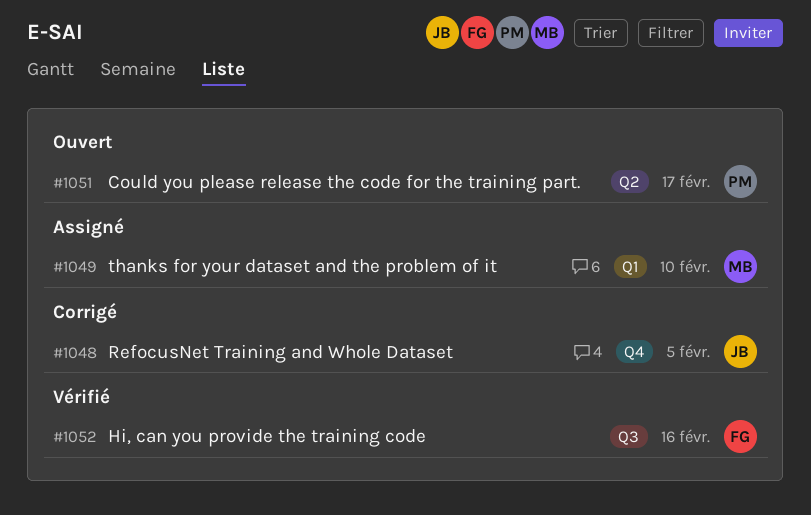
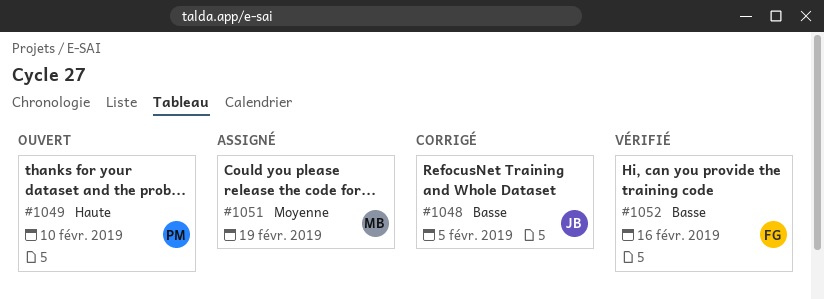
#1049, status: Assigné -> Ouvert
#1049, owner: MB -> PM
#1051, status: Ouvert -> Assigné
#1051, owner: PM -> MB
#1051, due: Feb 17 -> Feb 19

